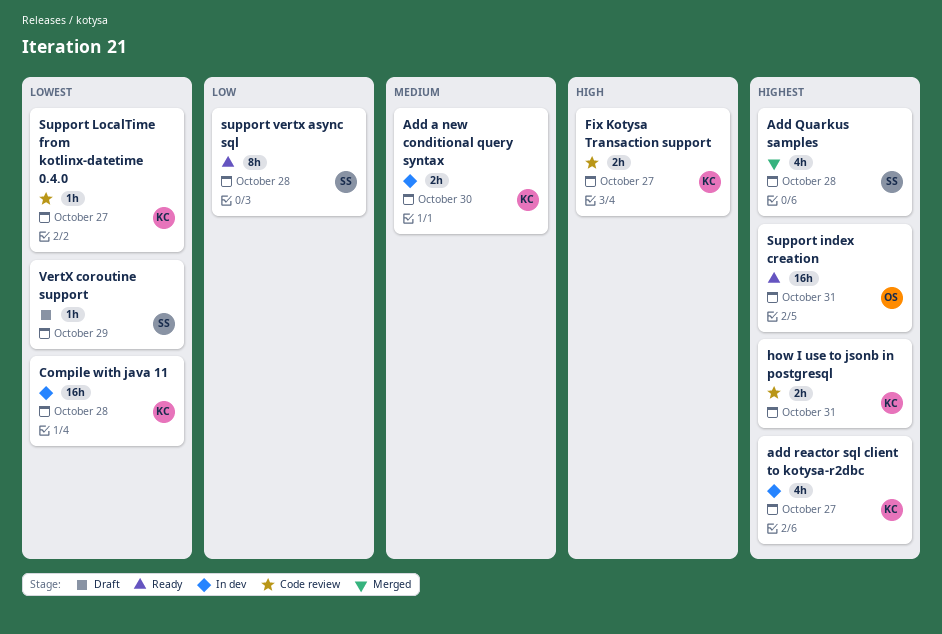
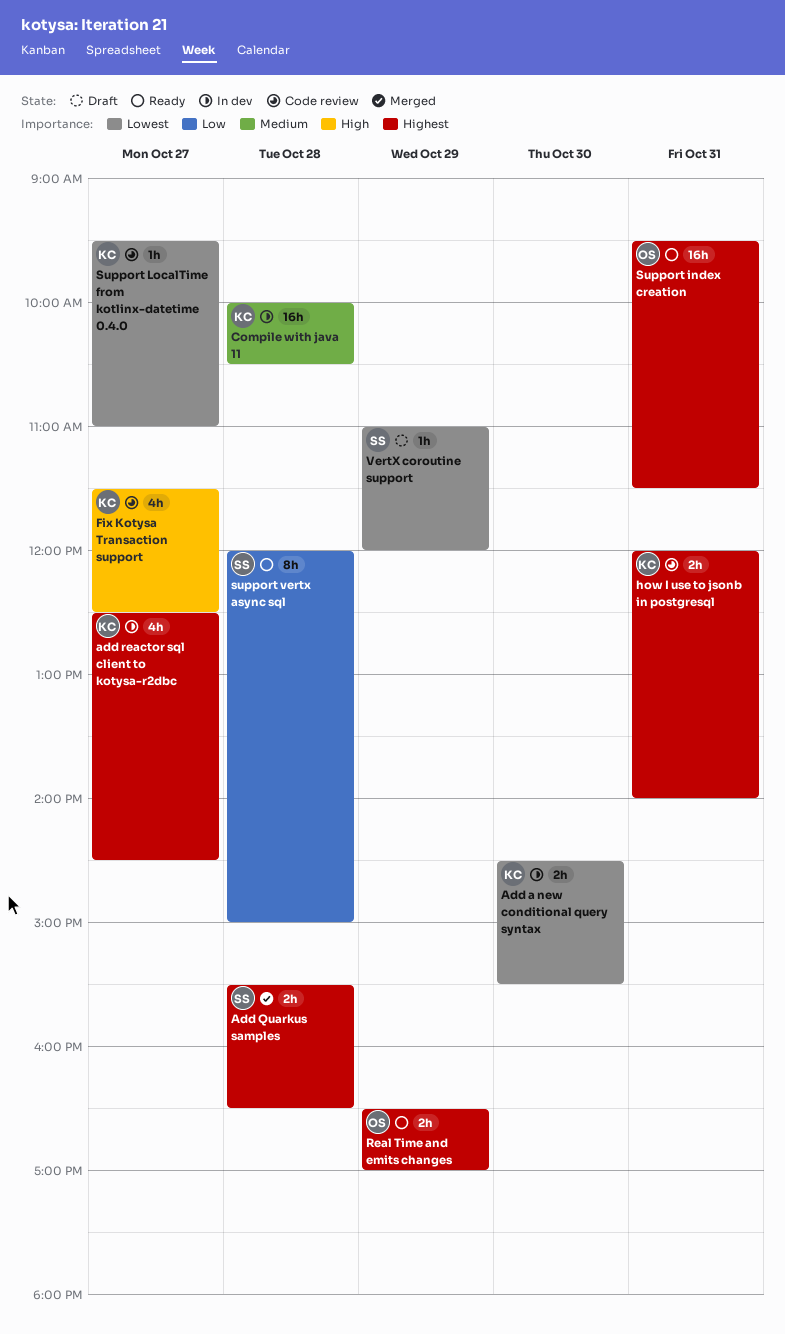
Add a new conditional query syntax, priority: Medium -> Lowest
Add Quarkus samples, estimate: 4h -> 2h
Compile with java 11, priority: Lowest -> Medium
Fix Kotysa Transaction support, estimate: 2h -> 4h
Real Time and emits changes: none -> present

